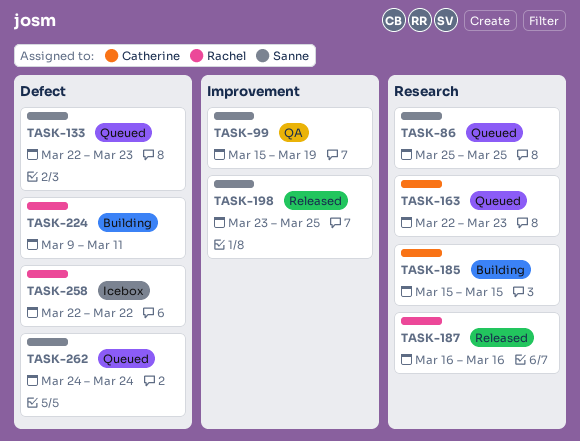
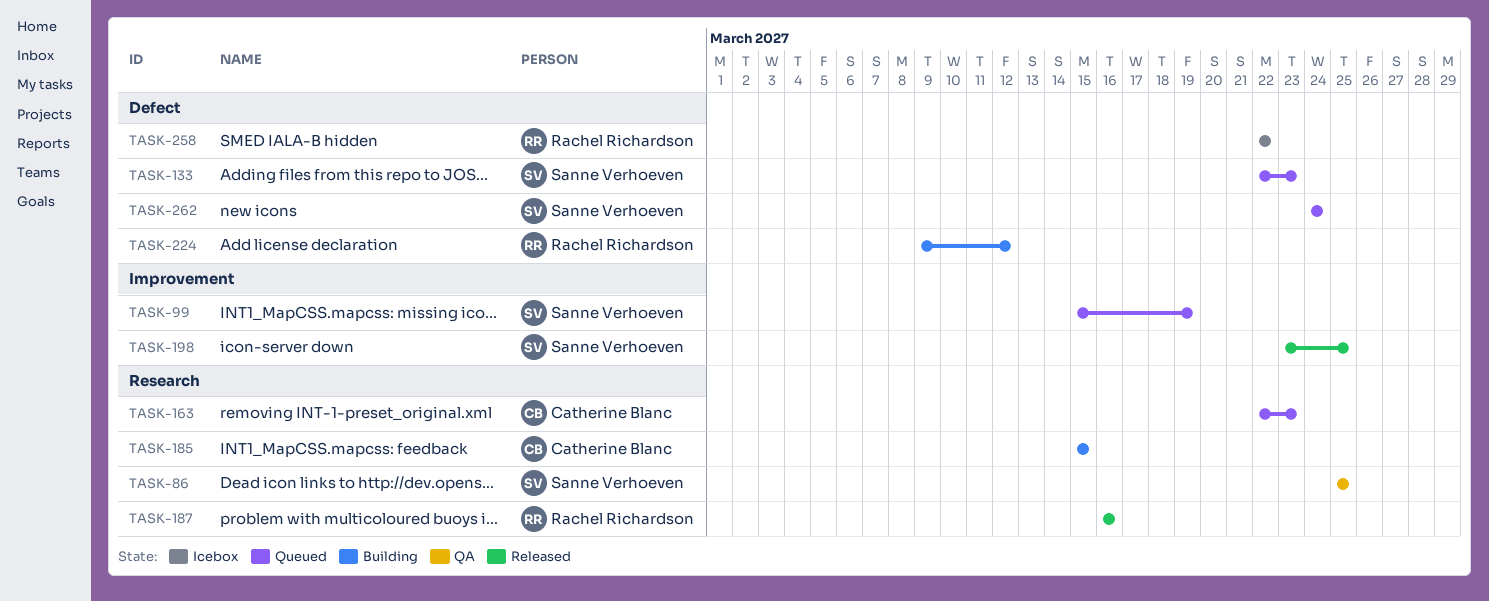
TASK-86, status: Queued -> QA
TASK-99, status: QA -> Queued
TASK-224, due: Mar 11 -> Mar 12

